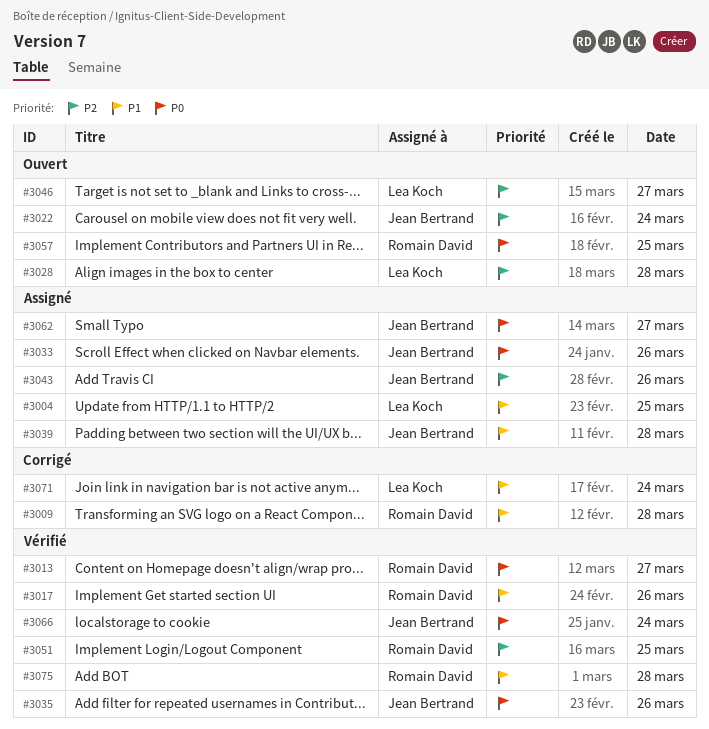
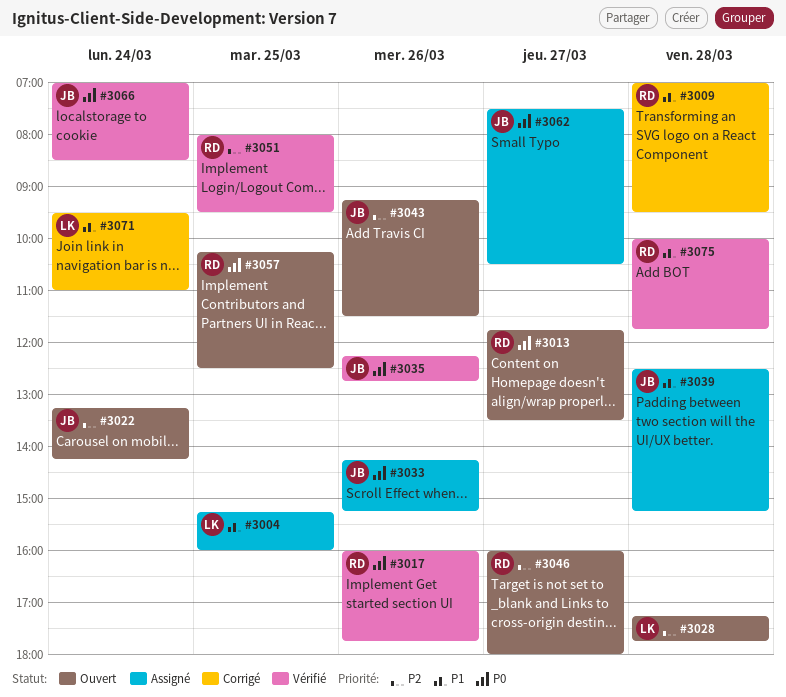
#3013, status: Vérifié -> Ouvert
#3017, priority: P1 -> P0
#3043, status: Assigné -> Ouvert
#3046, owner: Lea Koch -> Romain David

